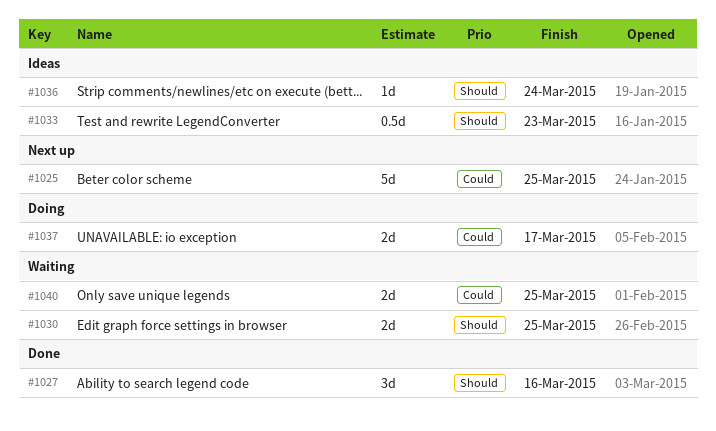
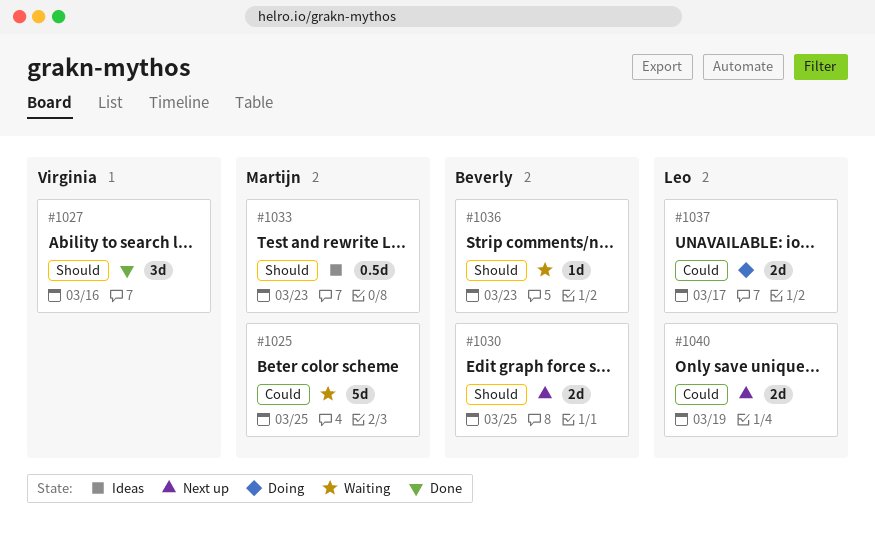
#1025, status: Next up -> Waiting
#1030, status: Waiting -> Next up
#1036, status: Ideas -> Waiting
#1036, due: Mar 24 -> Mar 23
#1040, status: Waiting -> Next up
#1040, due: Mar 25 -> Mar 19

